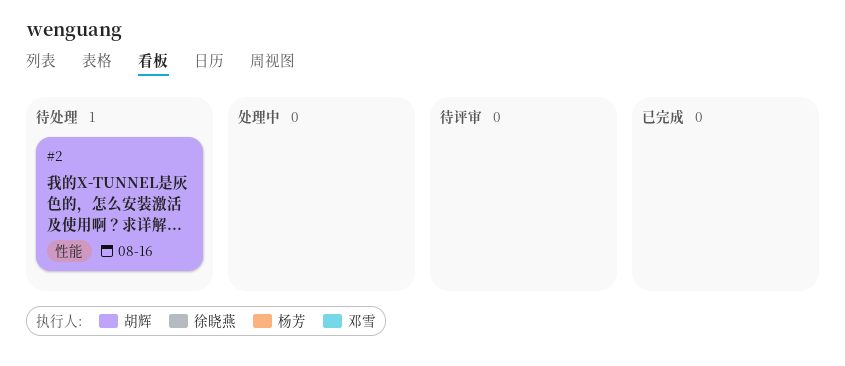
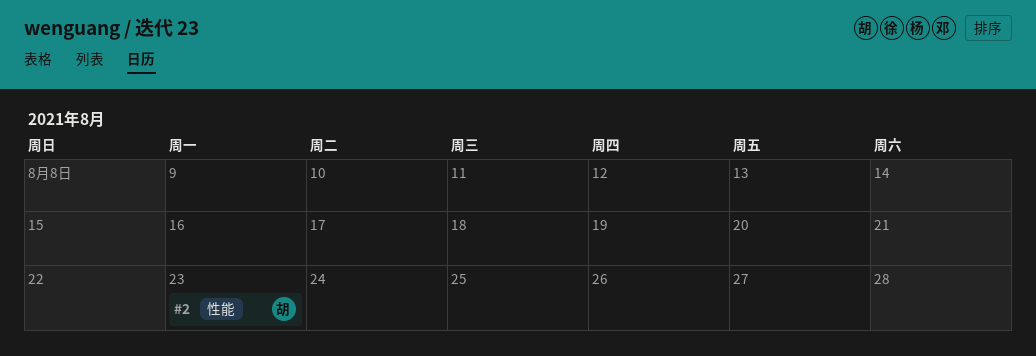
#2, due: Aug 16 -> Aug 23

